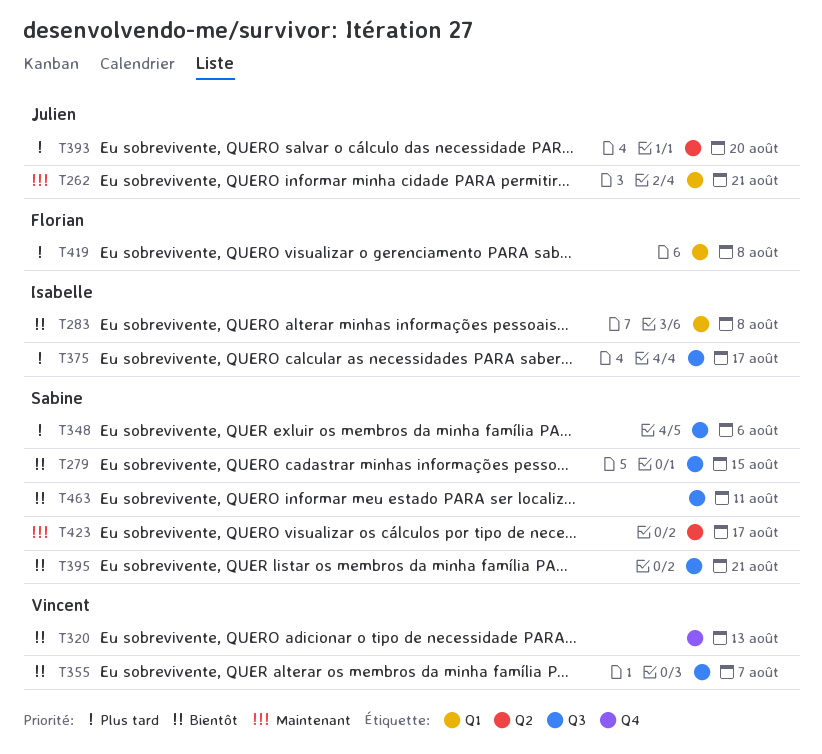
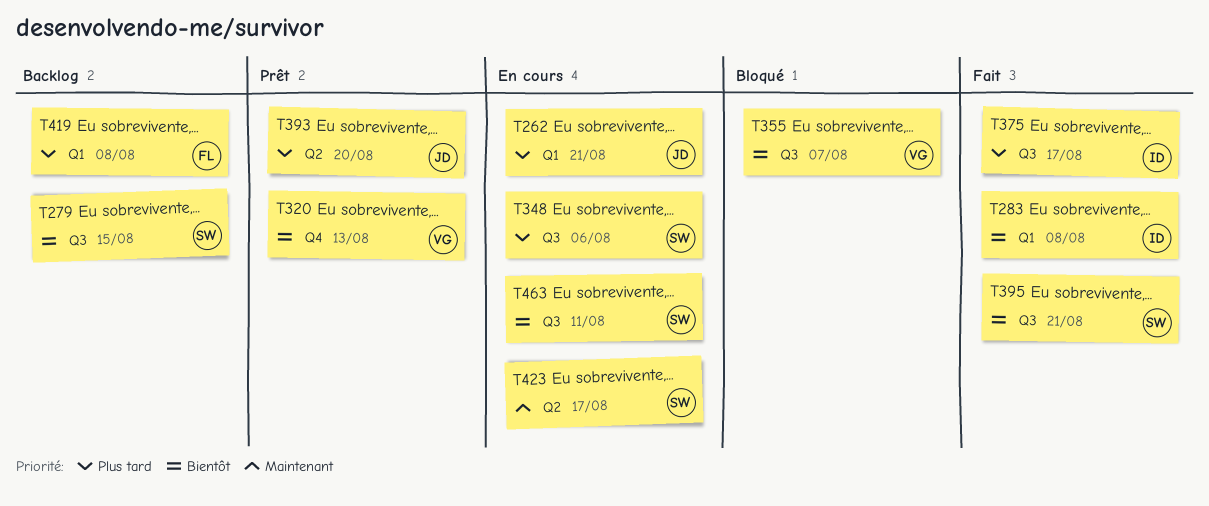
T262, priority: Maintenant -> Plus tard

